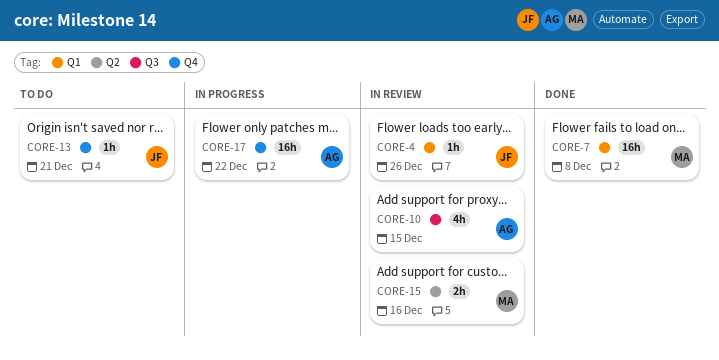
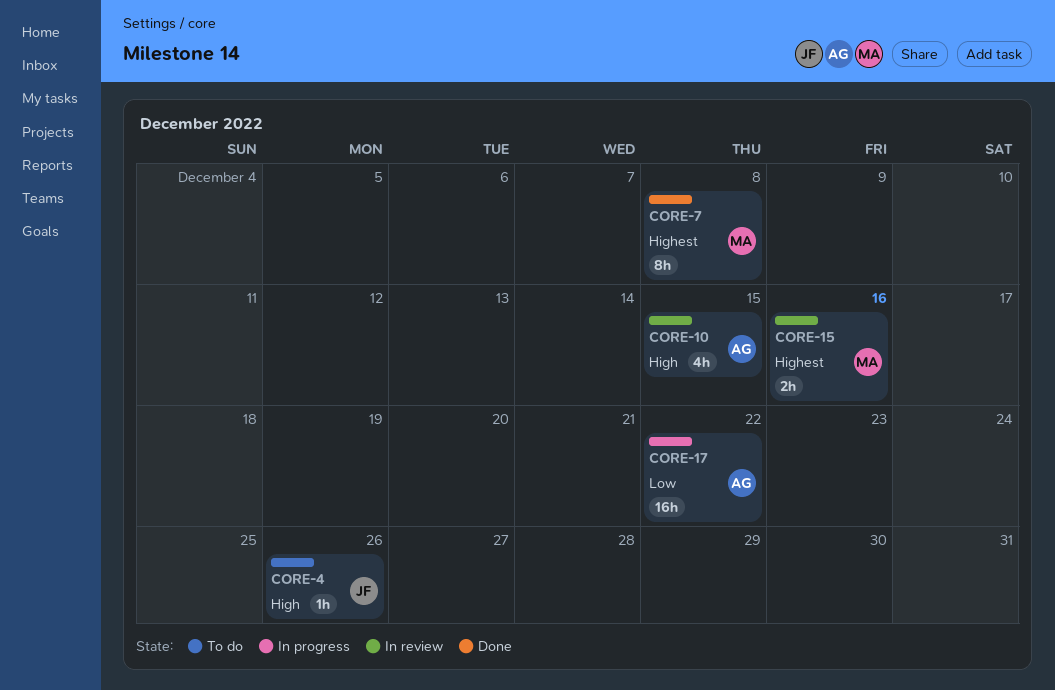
CORE-4, status: In review -> To do
CORE-7, estimate: 16h -> 8h
CORE-13: present -> none

